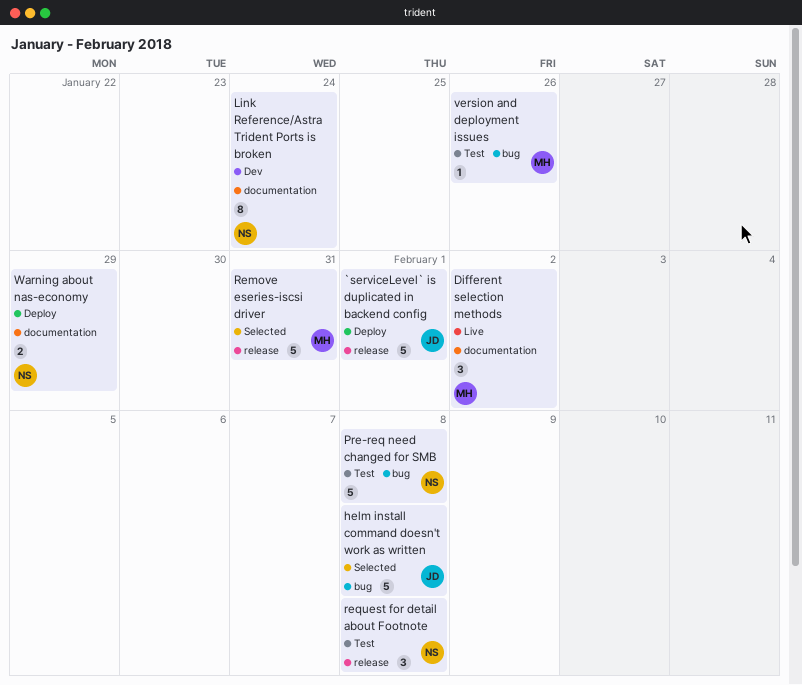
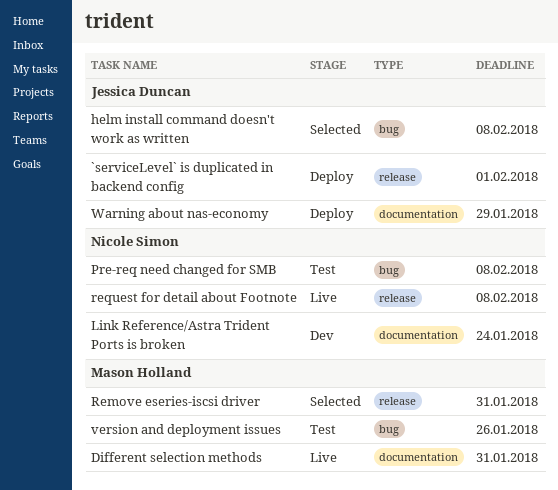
Different selection methods, due: Feb 2 -> Jan 31
request for detail about Footnote, status: Test -> Live
Warning about nas-economy, owner: Nicole Simon -> Jessica Duncan

